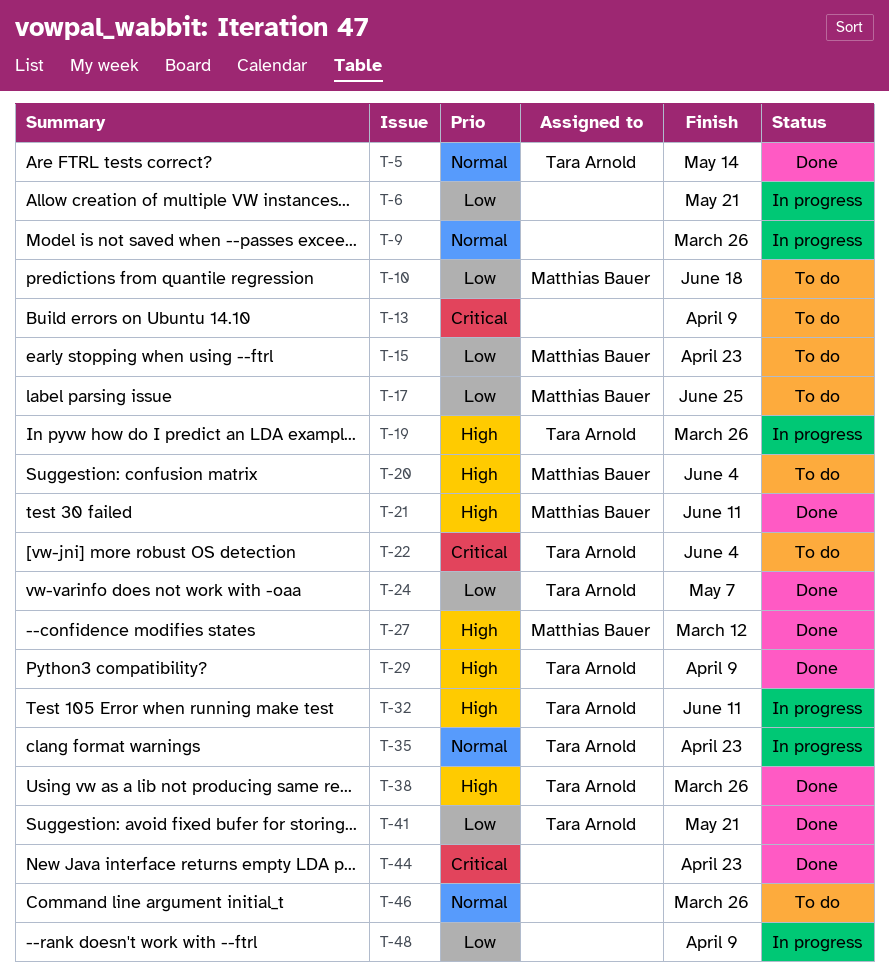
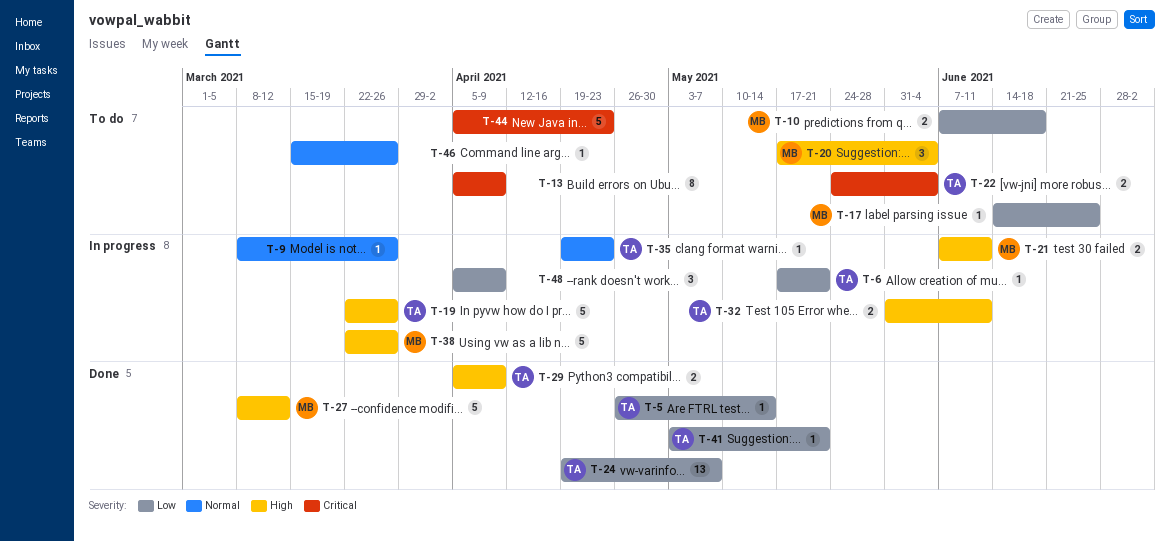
T-5, priority: Normal -> Low
T-6, owner: none -> Tara Arnold
T-15: present -> none
T-21, status: Done -> In progress
T-38, status: Done -> In progress
T-38, owner: Tara Arnold -> Matthias Bauer
T-44, status: Done -> To do

